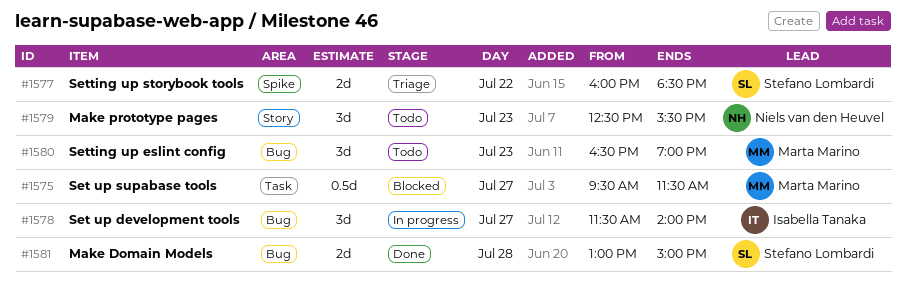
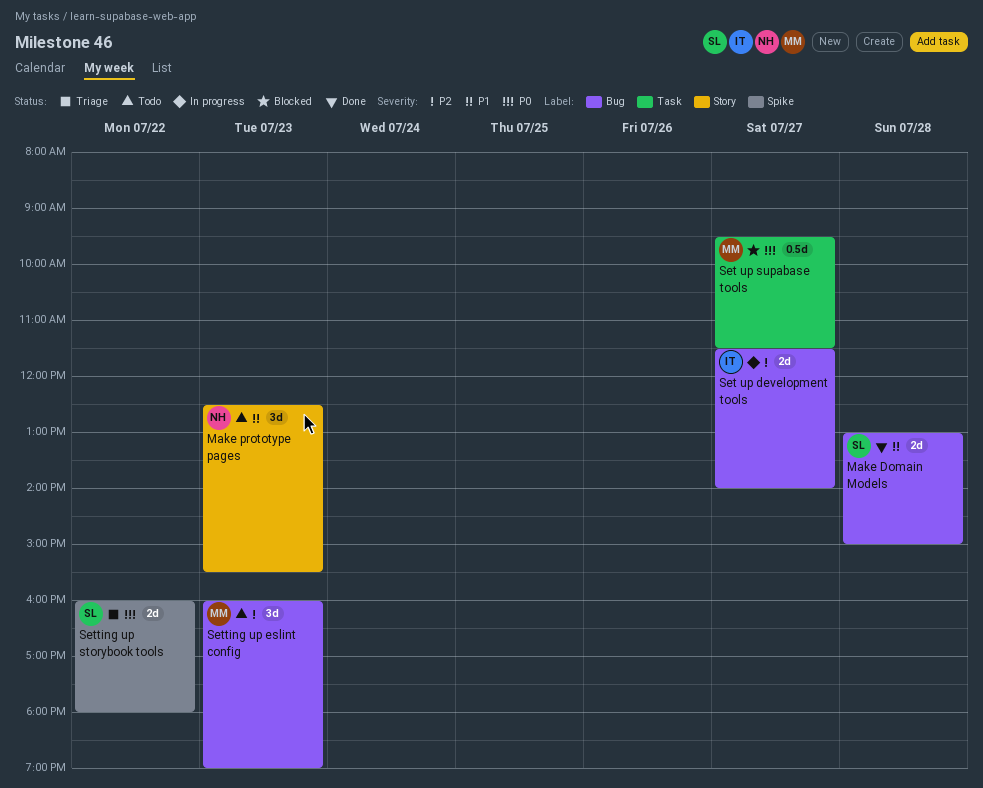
Set up development tools, estimate: 3d -> 2d
Setting up eslint config, begins: 16:30 -> 16:00
Setting up storybook tools, ends: 18:30 -> 18:00

